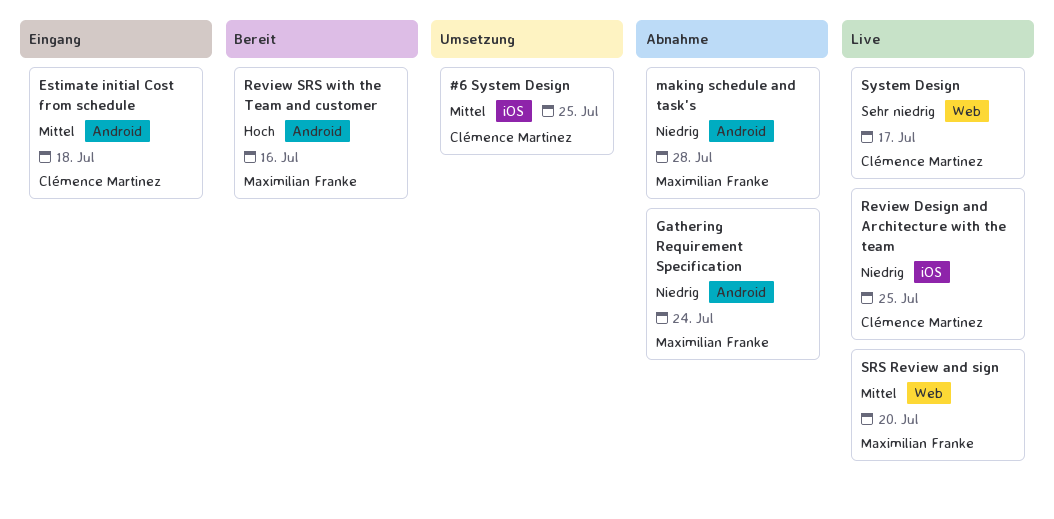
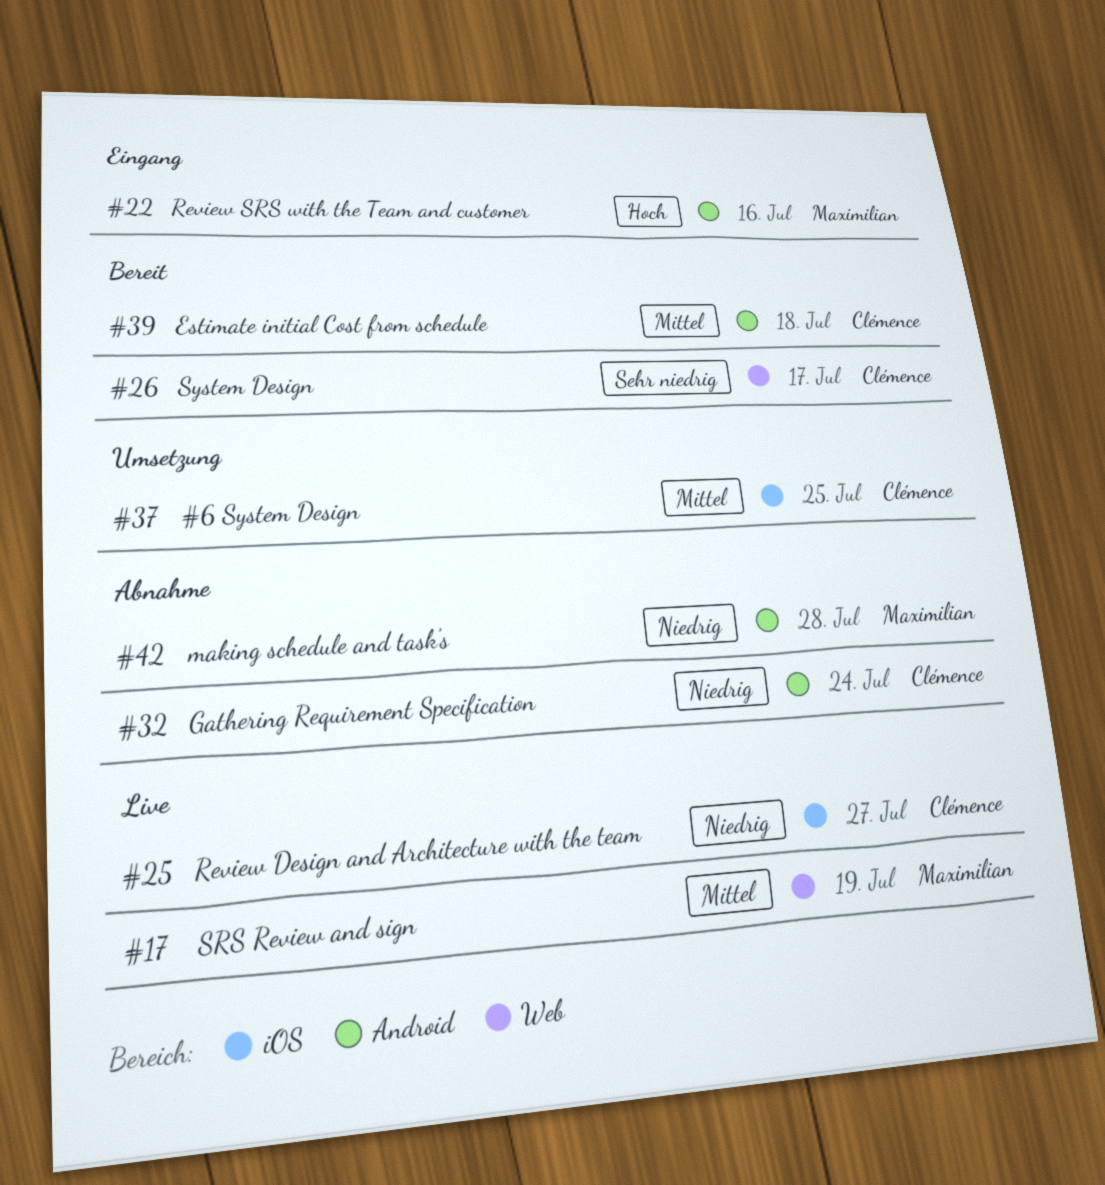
Estimate initial Cost from schedule, status: Eingang -> Bereit
Gathering Requirement Specification, owner: Maximilian Franke -> Clémence Martinez
Review Design and Architecture with the team, due: Jul 25 -> Jul 27
Review SRS with the Team and customer, status: Bereit -> Eingang
SRS Review and sign, due: Jul 20 -> Jul 19
System Design, status: Live -> Bereit

